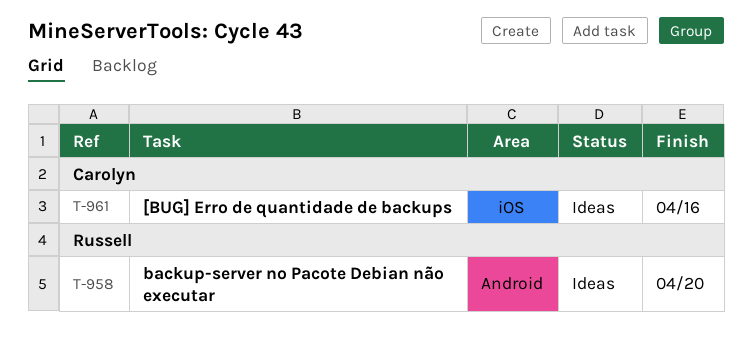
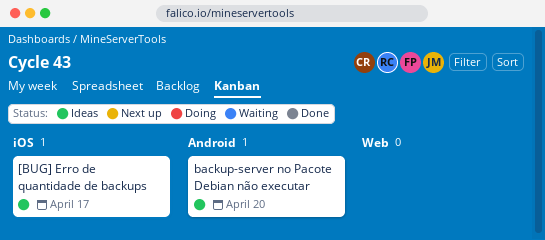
[BUG] Erro de quantidade de backups, due: Apr 16 -> Apr 17

